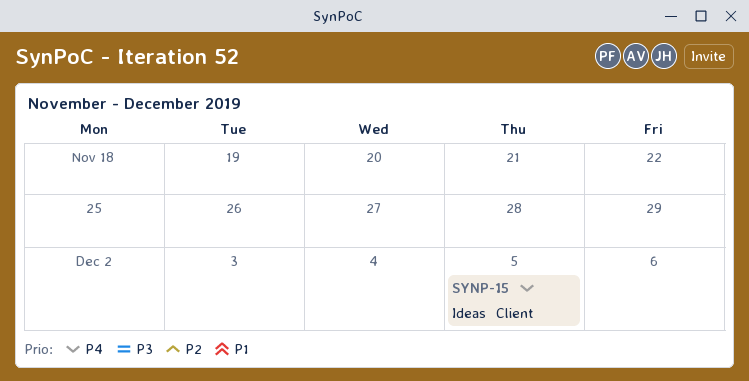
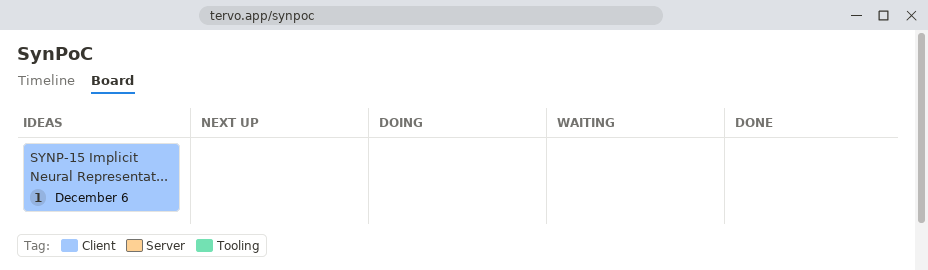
SYNP-15, due: Dec 5 -> Dec 6

